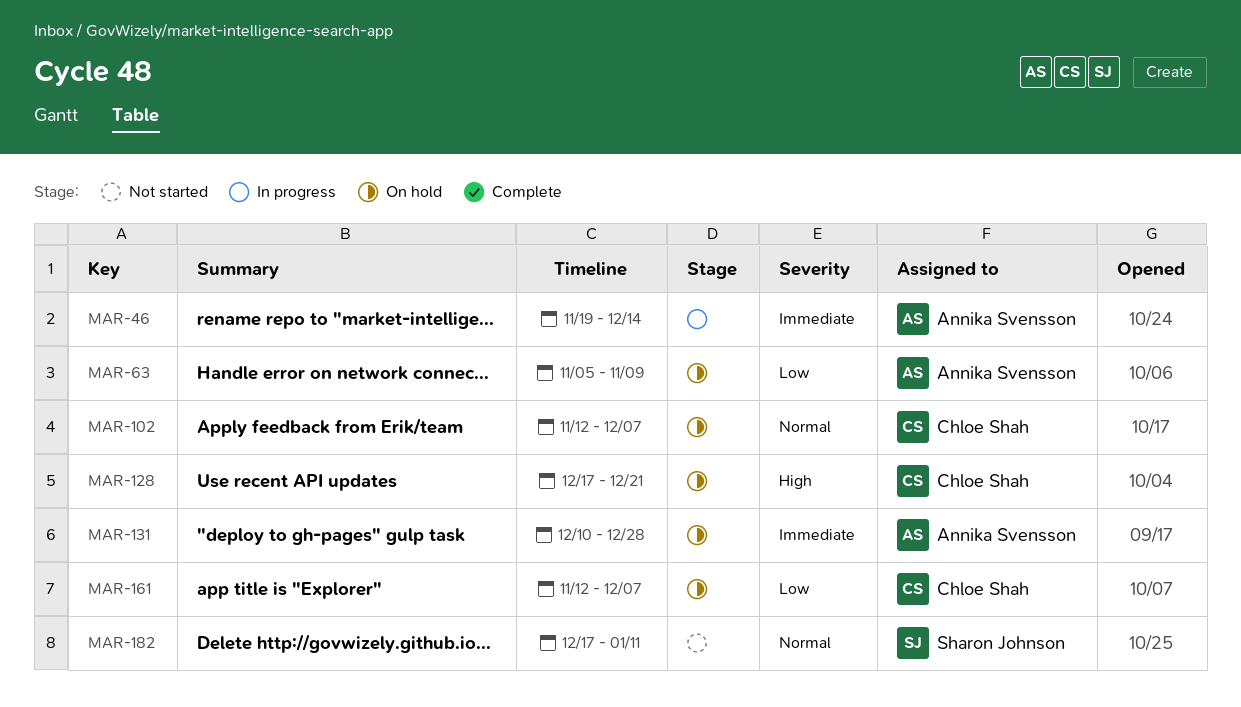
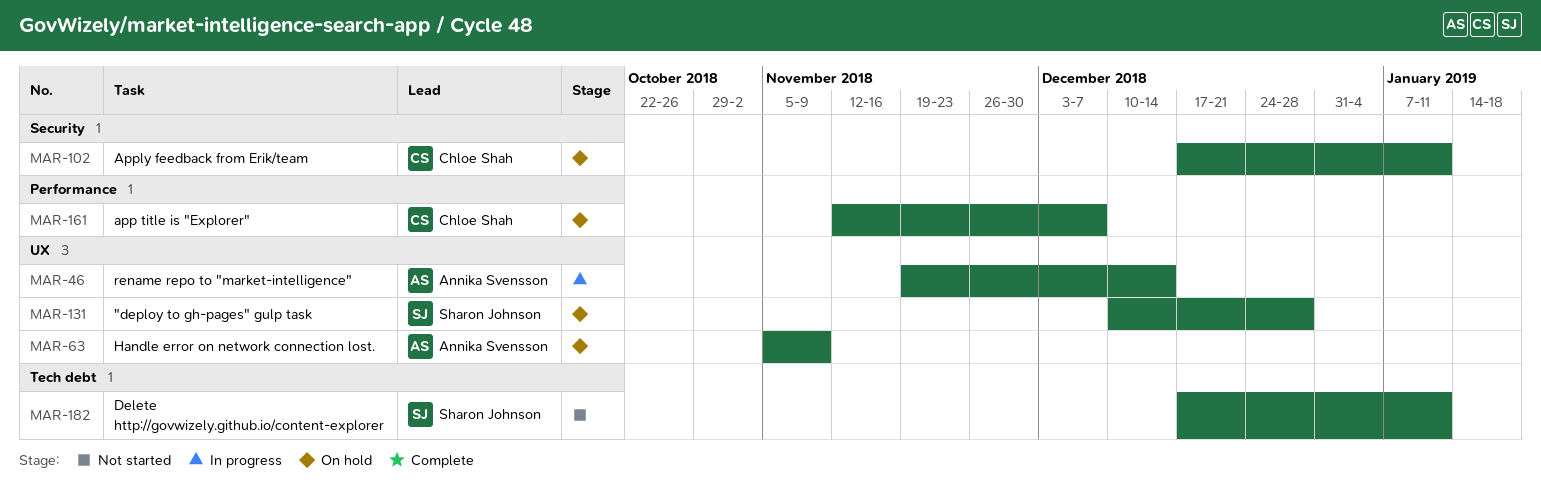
MAR-102, start: Nov 12 -> Dec 17
MAR-102, due: Dec 7 -> Jan 11
MAR-128: present -> none
MAR-131, owner: Annika Svensson -> Sharon Johnson

